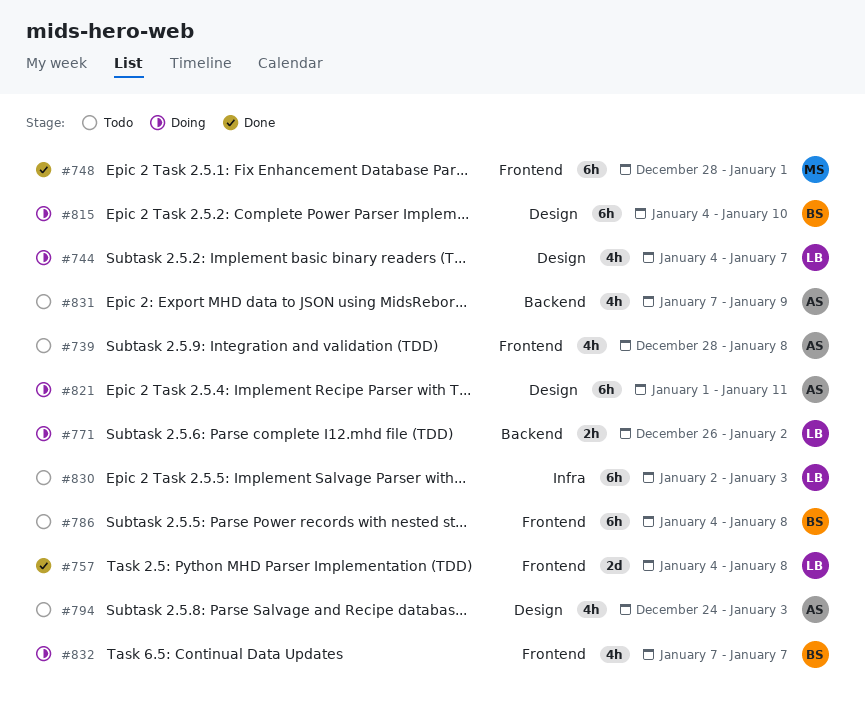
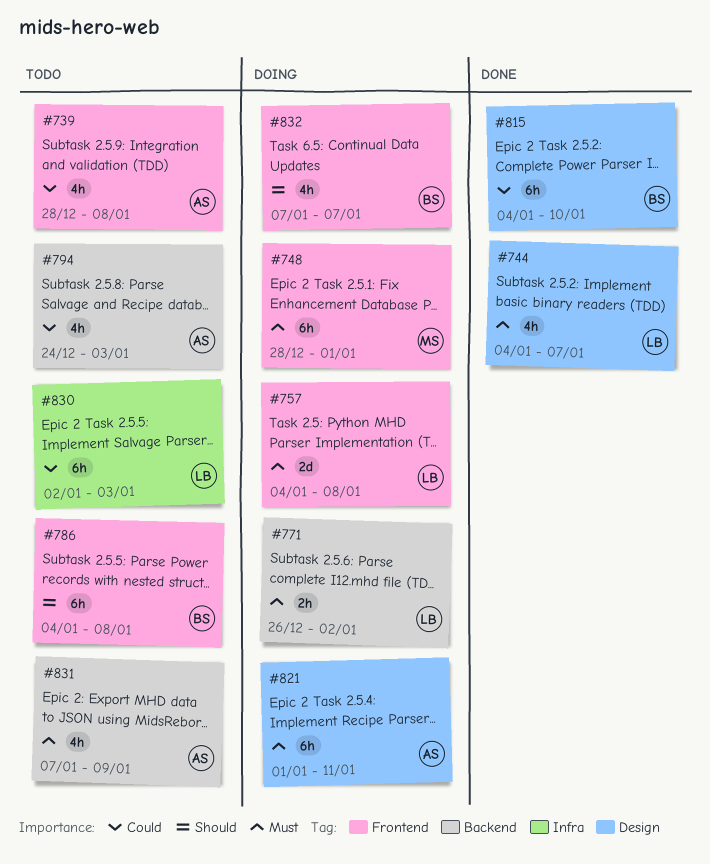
#744, status: Doing -> Done
#748, status: Done -> Doing
#757, status: Done -> Doing
#794, label: Design -> Backend
#815, status: Doing -> Done

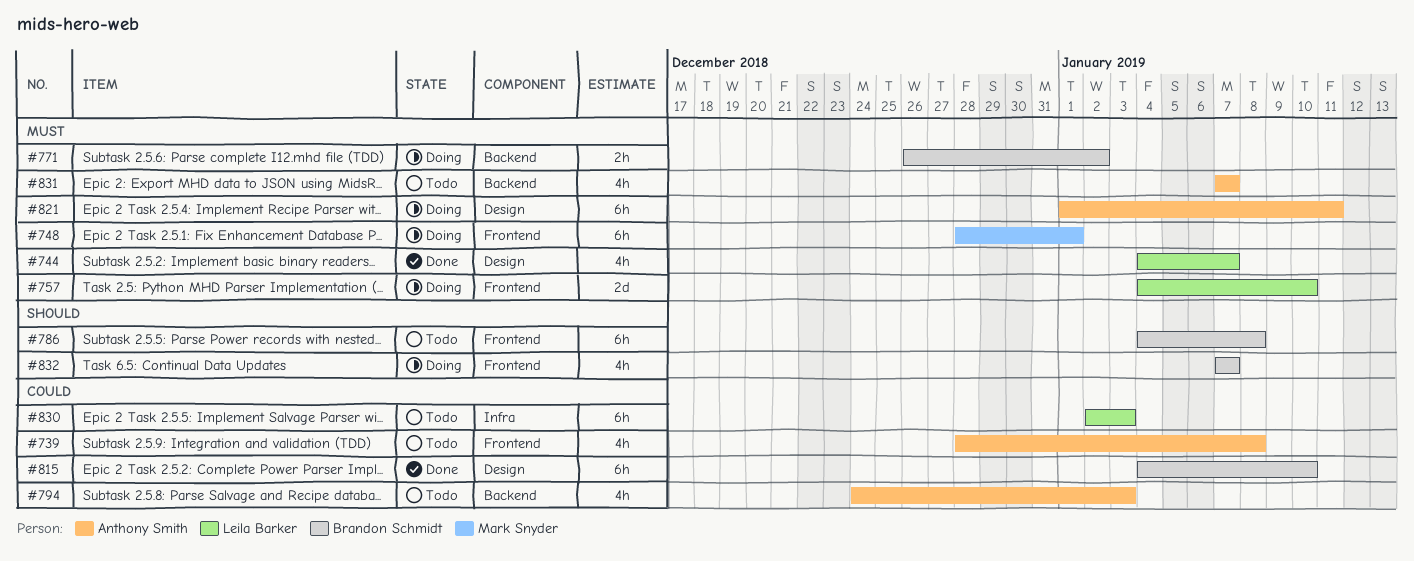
#757, due: Jan 8 -> Jan 10
#771, owner: Leila Barker -> Brandon Schmidt
#831, due: Jan 9 -> Jan 7

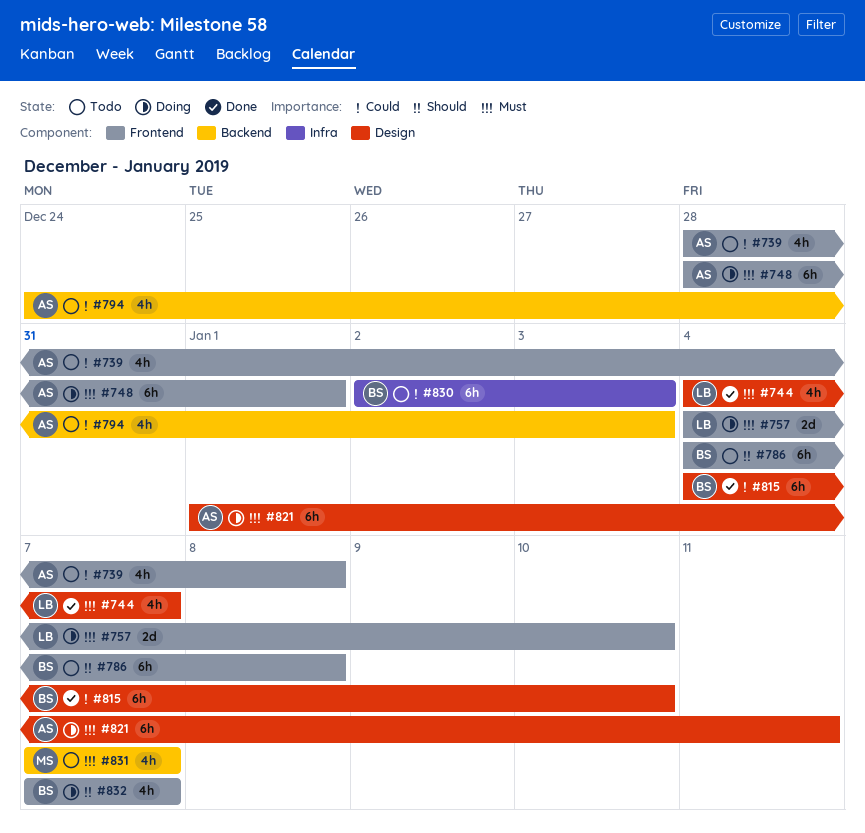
#748, owner: Mark Snyder -> Anthony Smith
#771: present -> none
#830, owner: Leila Barker -> Brandon Schmidt
#831, owner: Anthony Smith -> Mark Snyder

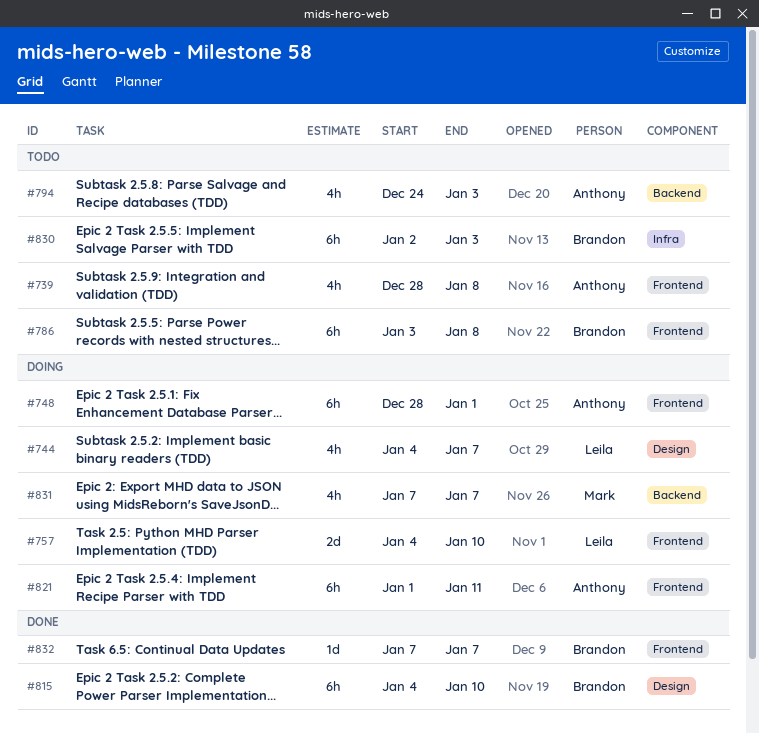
#744, status: Done -> Doing
#786, start: Jan 4 -> Jan 3
#821, label: Design -> Frontend
#831, status: Todo -> Doing
#832, status: Doing -> Done
#832, estimate: 4h -> 1d

